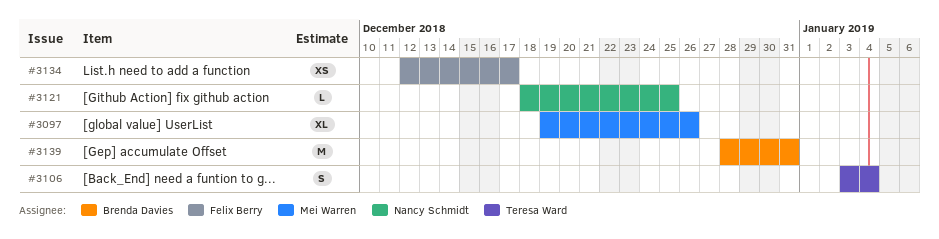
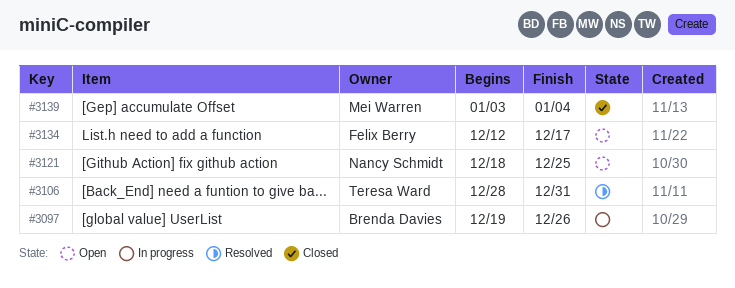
#3097, owner: Mei Warren -> Brenda Davies
#3106, start: Jan 3 -> Dec 28
#3106, due: Jan 4 -> Dec 31
#3139, owner: Brenda Davies -> Mei Warren
#3139, start: Dec 28 -> Jan 3
#3139, due: Dec 31 -> Jan 4

